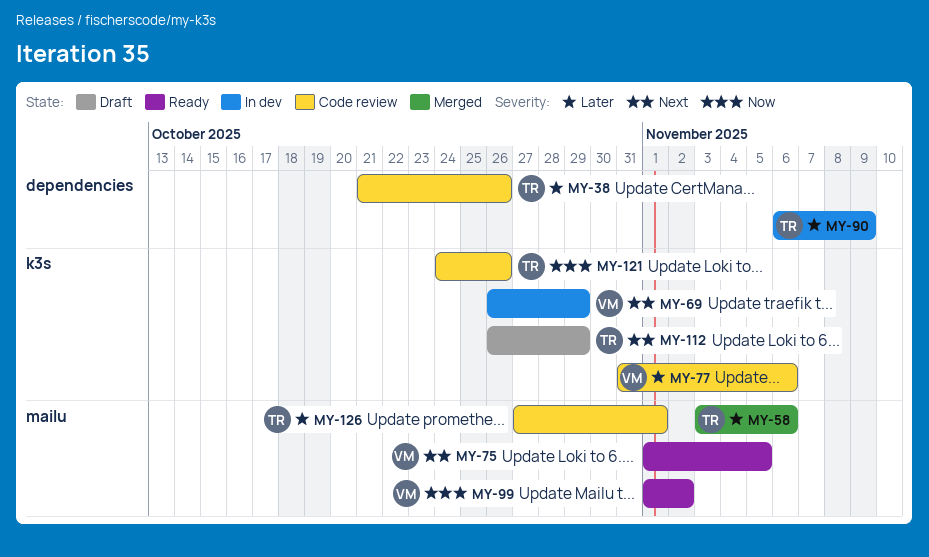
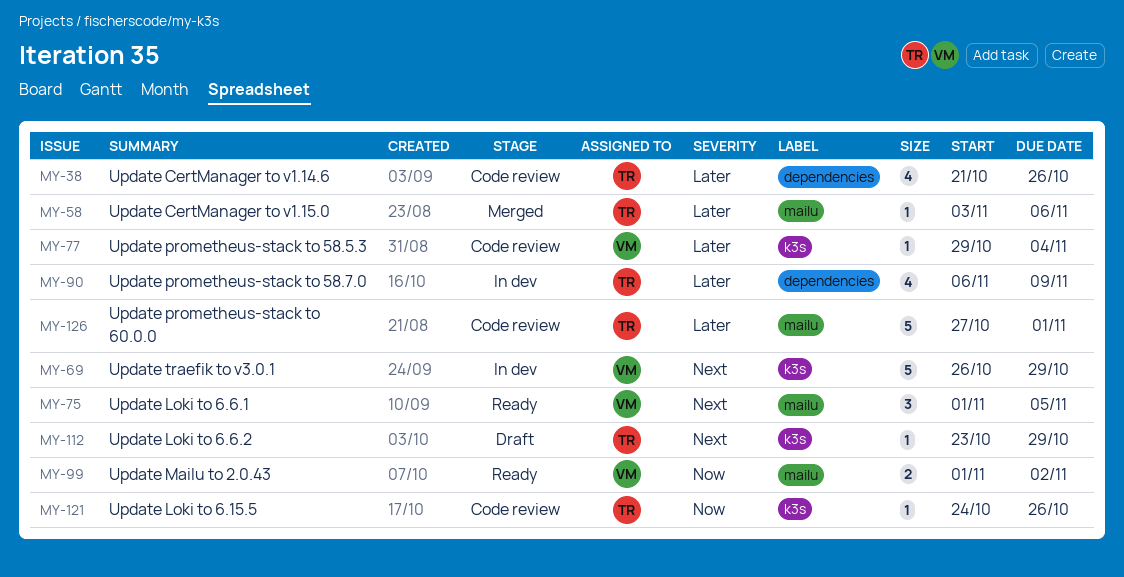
MY-77, start: Oct 31 -> Oct 29
MY-77, due: Nov 6 -> Nov 4
MY-112, start: Oct 26 -> Oct 23

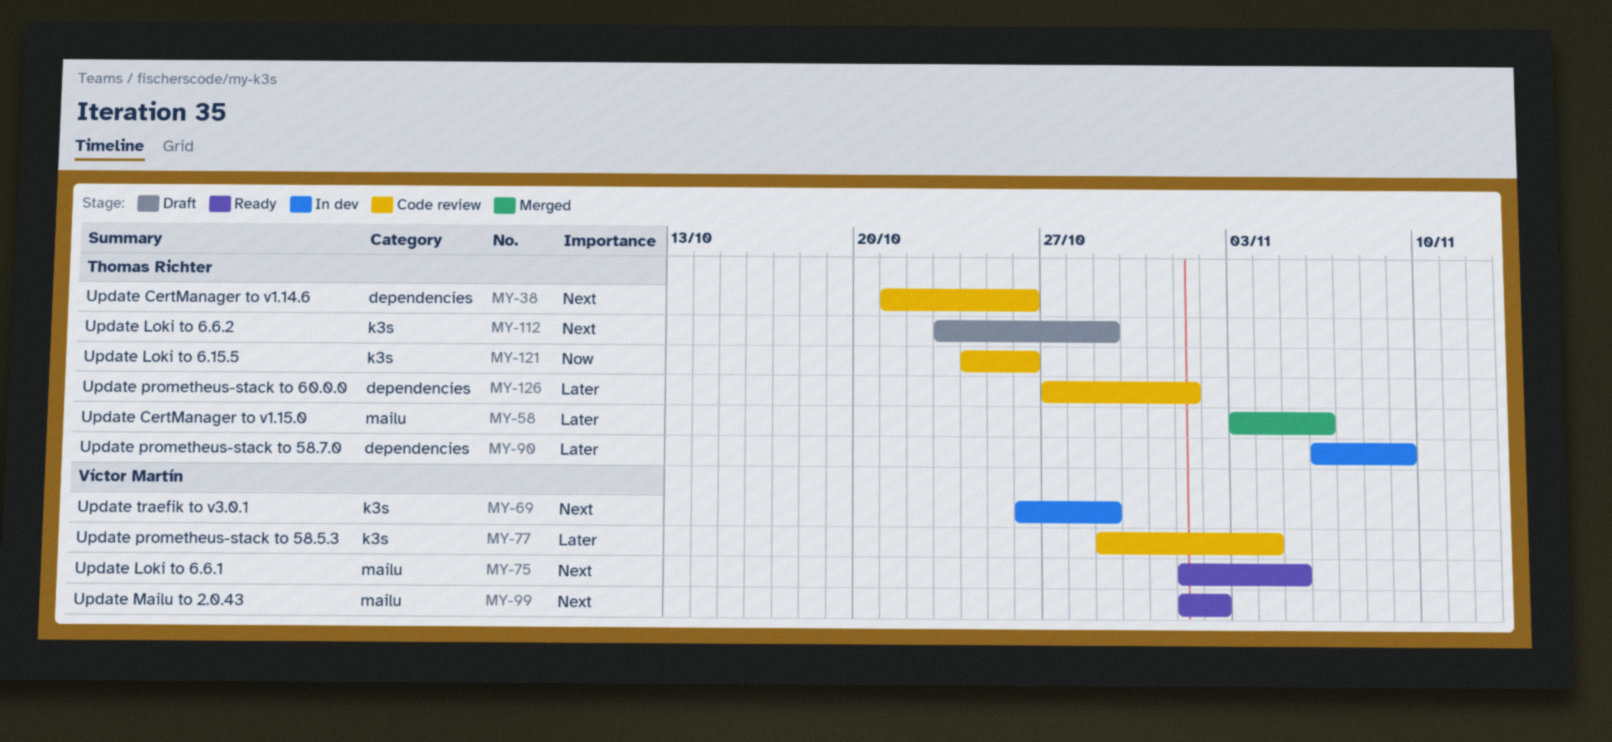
MY-38, priority: Later -> Next
MY-99, priority: Now -> Next
MY-126, label: mailu -> dependencies

